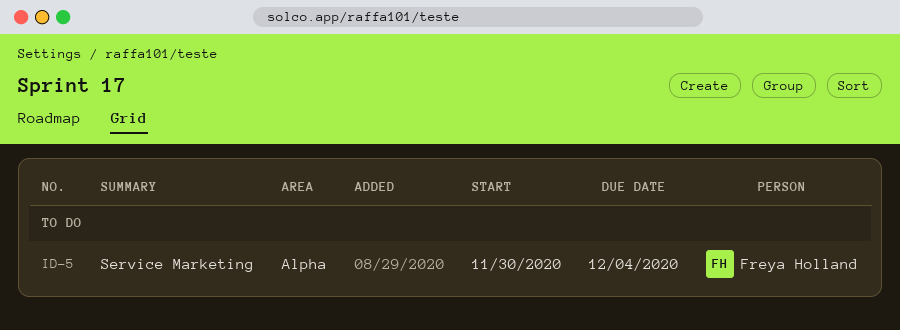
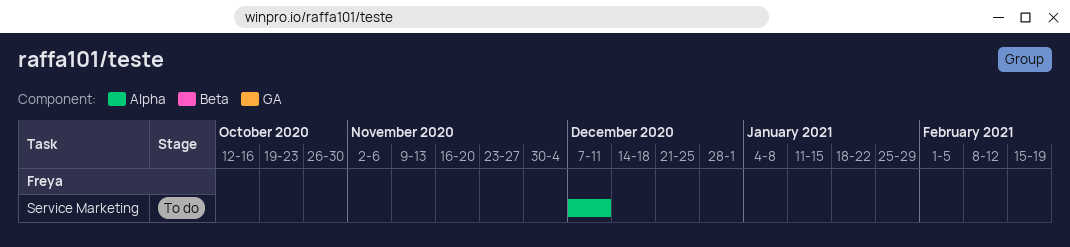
Service Marketing, start: Nov 30 -> Dec 7
Service Marketing, due: Dec 4 -> Dec 11

